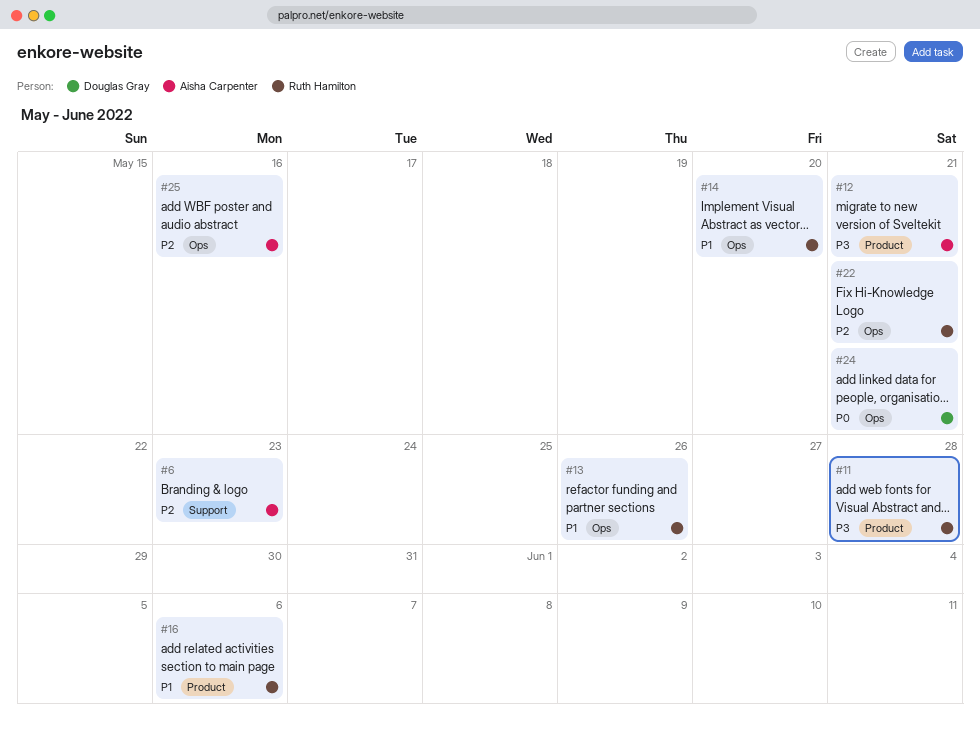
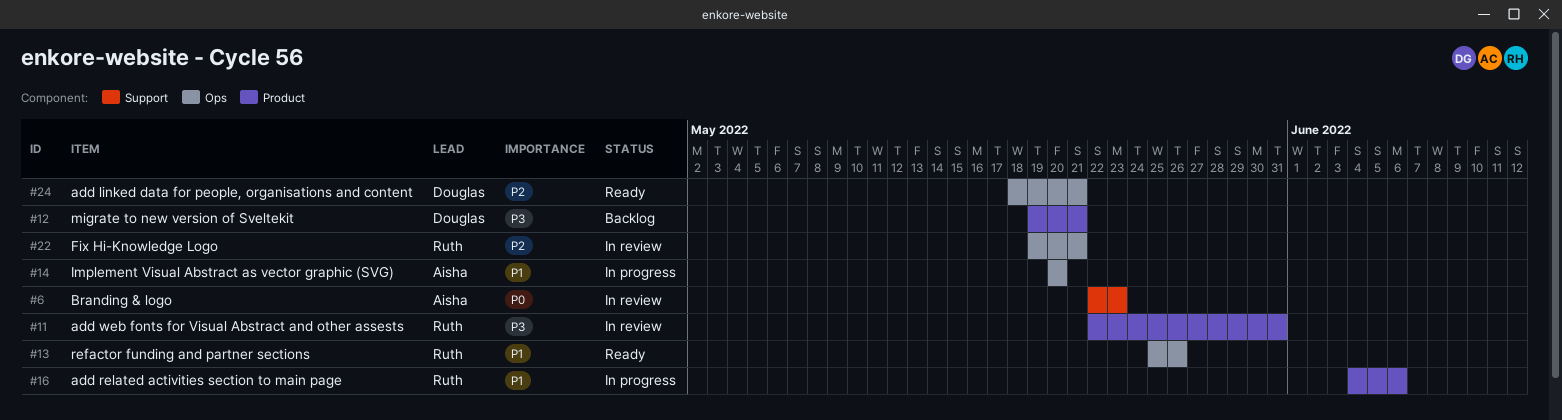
#6, priority: P2 -> P0
#11, due: May 28 -> May 31
#12, owner: Aisha Carpenter -> Douglas Gray
#14, owner: Ruth Hamilton -> Aisha Carpenter
#24, priority: P0 -> P2
#25: present -> none

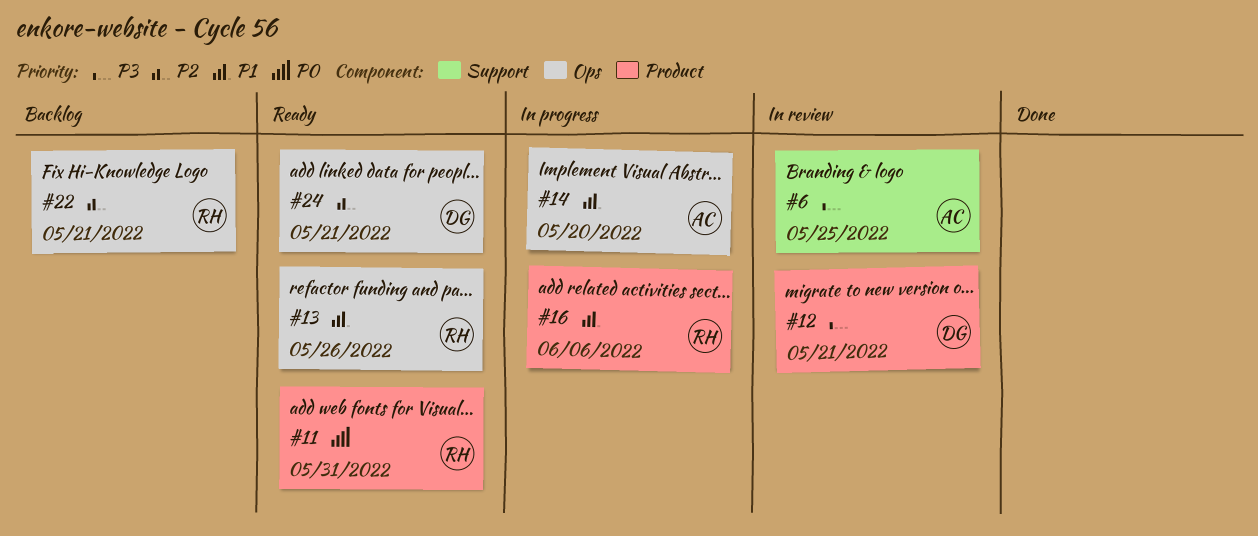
#6, priority: P0 -> P3
#6, due: May 23 -> May 25
#11, status: In review -> Ready
#11, priority: P3 -> P0
#12, status: Backlog -> In review
#22, status: In review -> Backlog

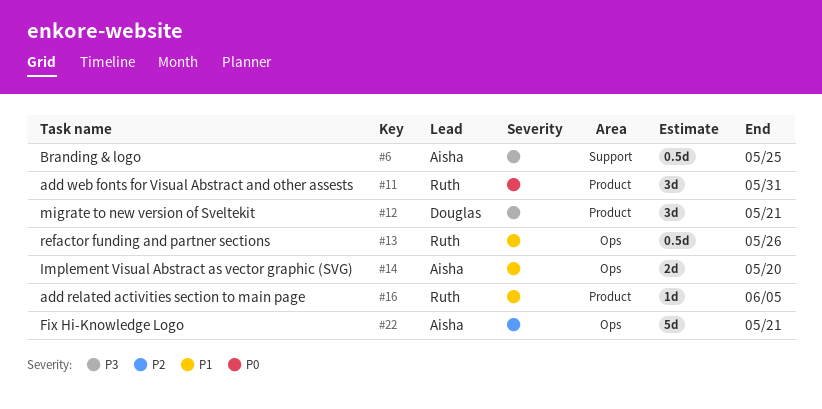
#16, due: Jun 6 -> Jun 5
#22, owner: Ruth -> Aisha
#24: present -> none

